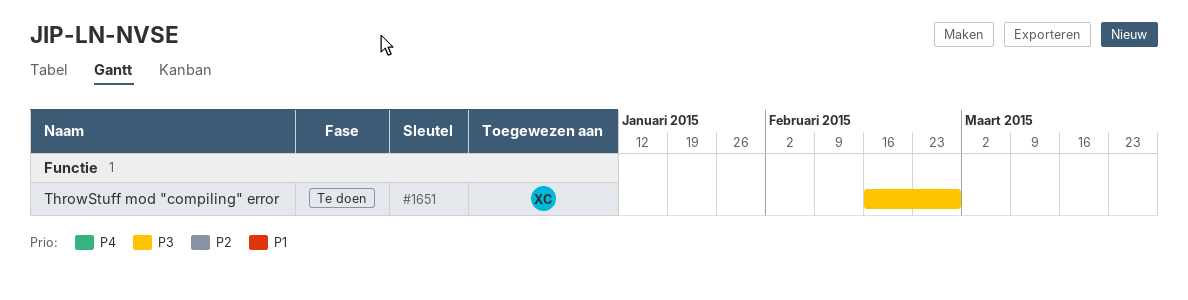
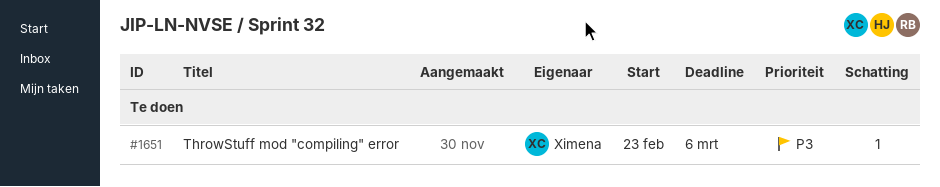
#1651, start: Feb 16 -> Feb 23
#1651, due: Feb 27 -> Mar 6

